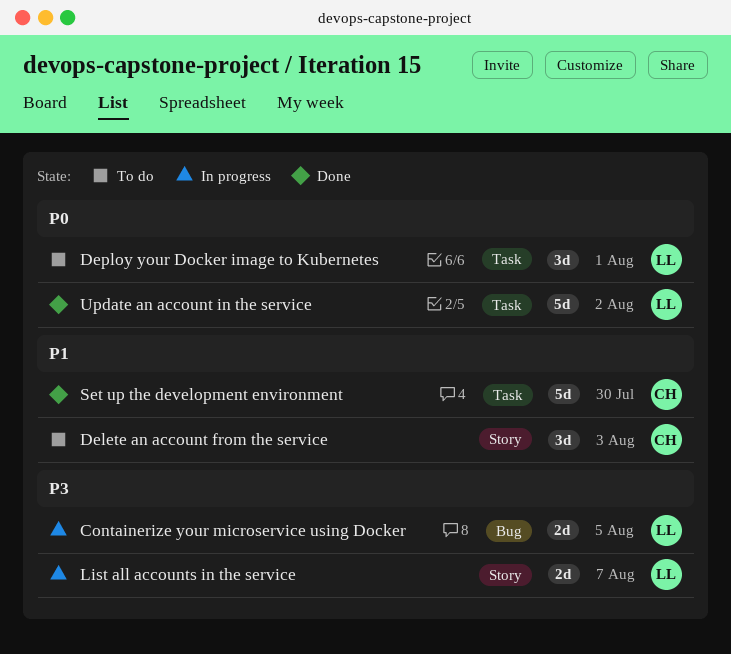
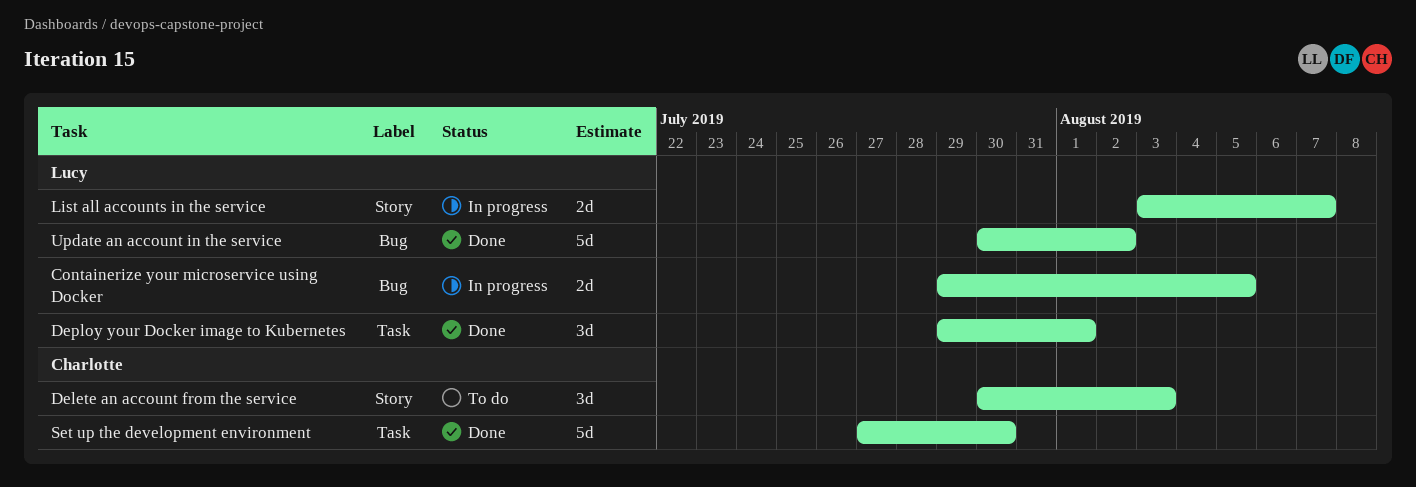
Deploy your Docker image to Kubernetes, status: To do -> Done
Update an account in the service, label: Task -> Bug

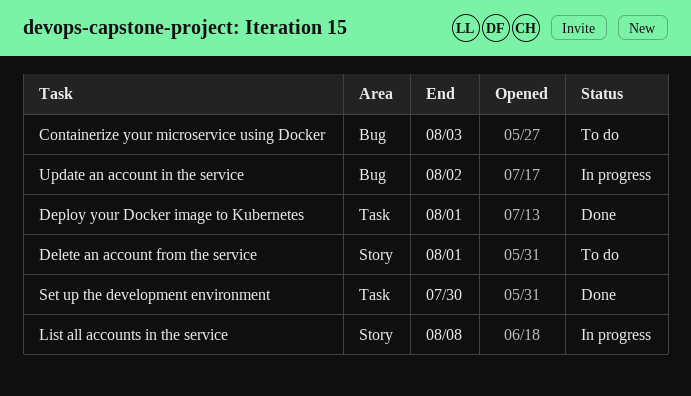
Containerize your microservice using Docker, status: In progress -> To do
Containerize your microservice using Docker, due: Aug 5 -> Aug 3
Delete an account from the service, due: Aug 3 -> Aug 1
List all accounts in the service, due: Aug 7 -> Aug 8
Update an account in the service, status: Done -> In progress

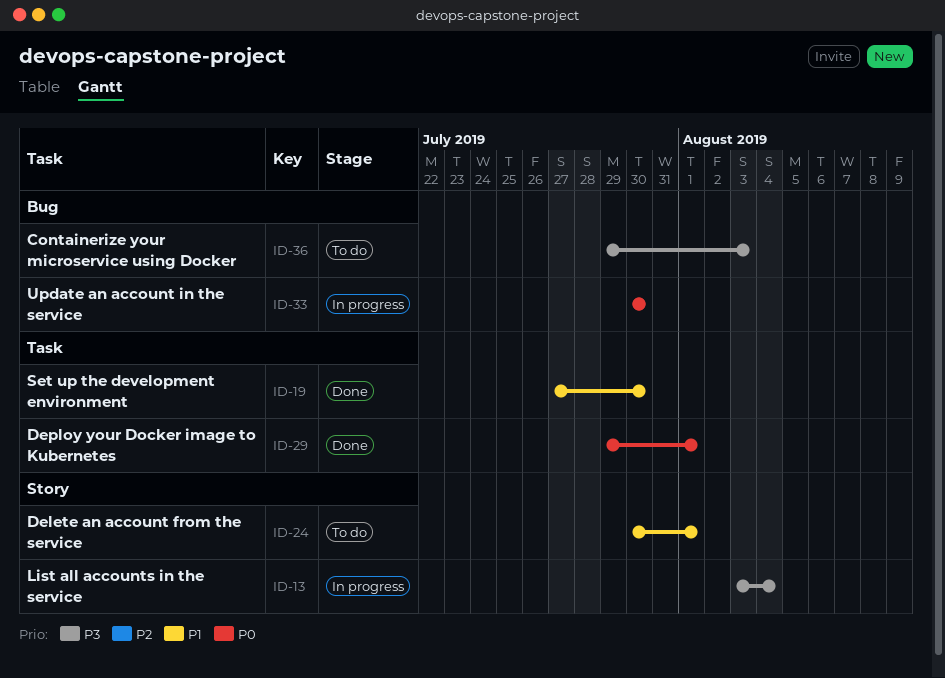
List all accounts in the service, due: Aug 8 -> Aug 4
Update an account in the service, due: Aug 2 -> Jul 30

